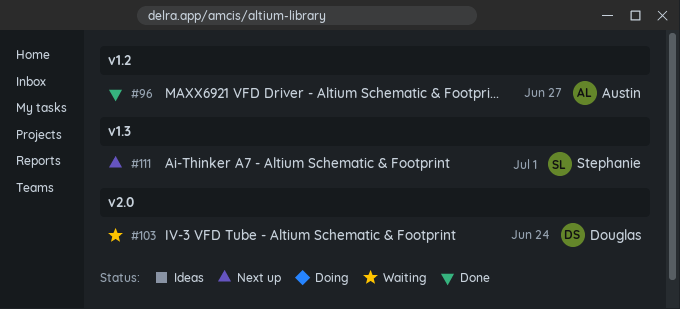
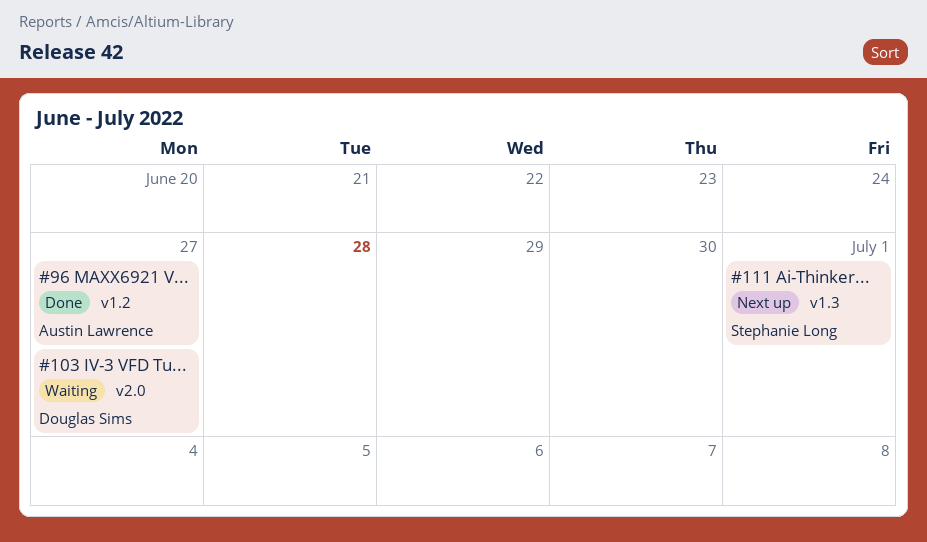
#103, due: Jun 24 -> Jun 27

